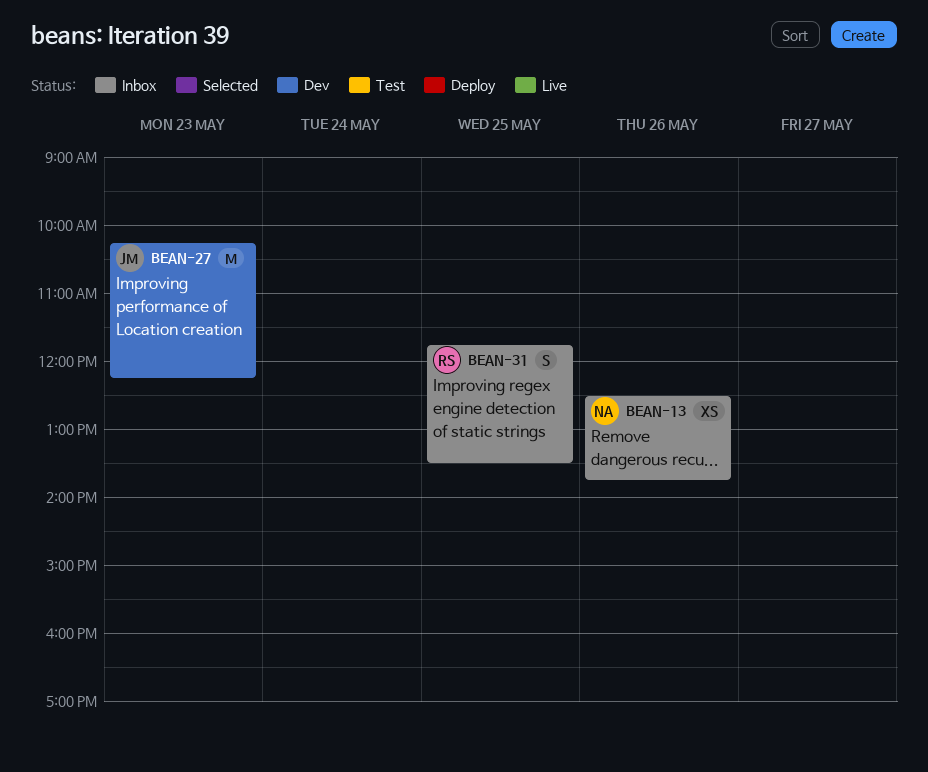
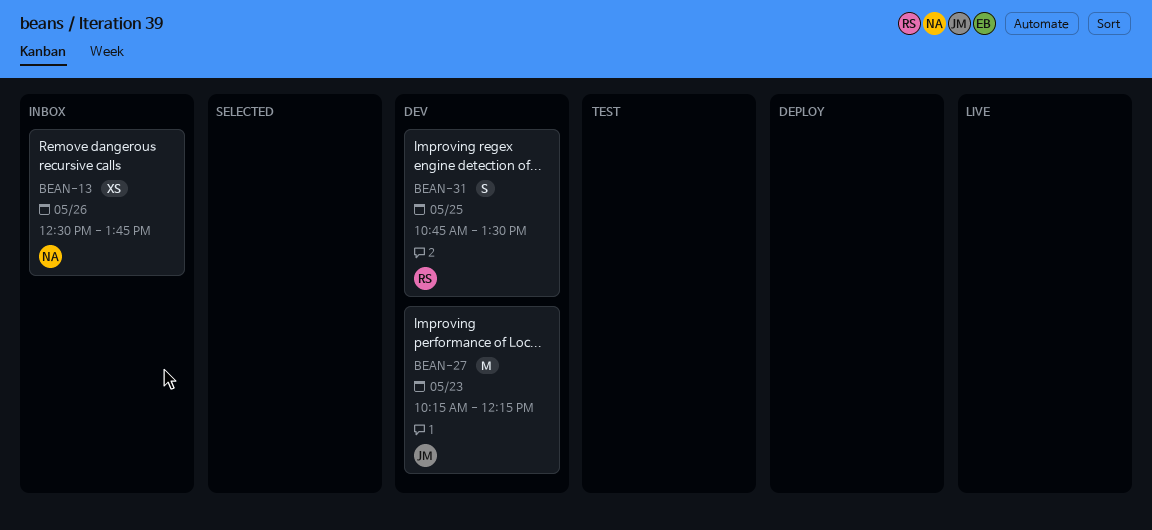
BEAN-31, status: Inbox -> Dev
BEAN-31, begins: 11:45 -> 10:45

